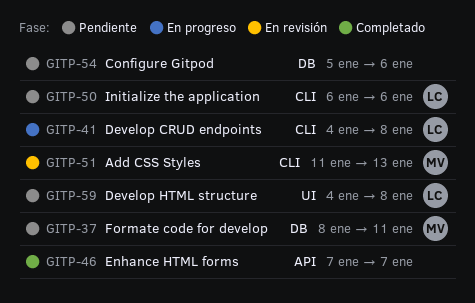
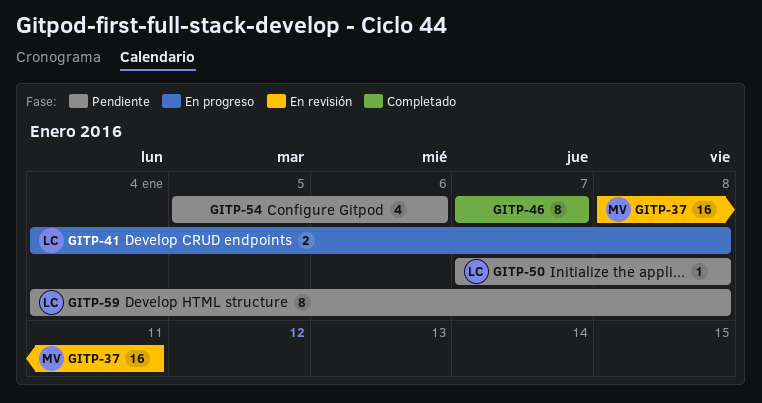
GITP-37, status: Pendiente -> En revisión
GITP-50, start: Jan 6 -> Jan 7
GITP-50, due: Jan 6 -> Jan 8
GITP-51: present -> none

